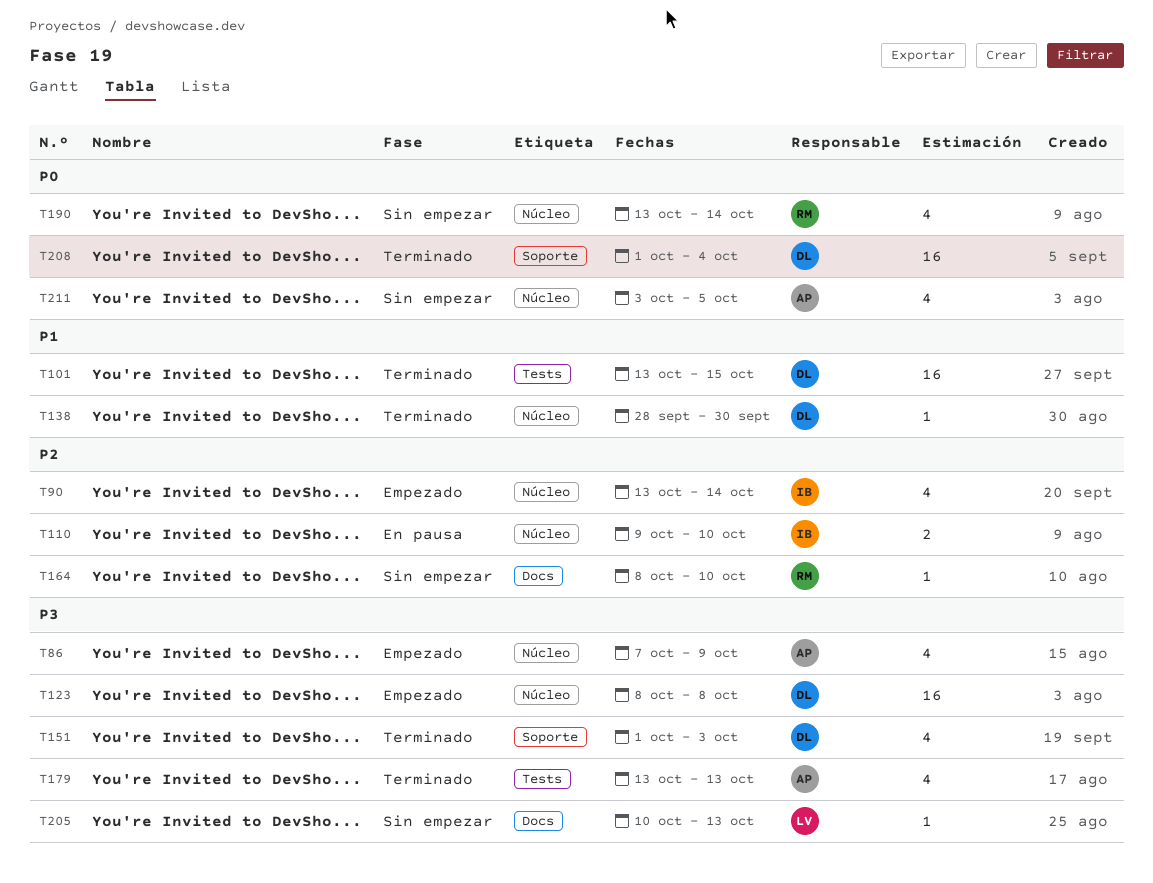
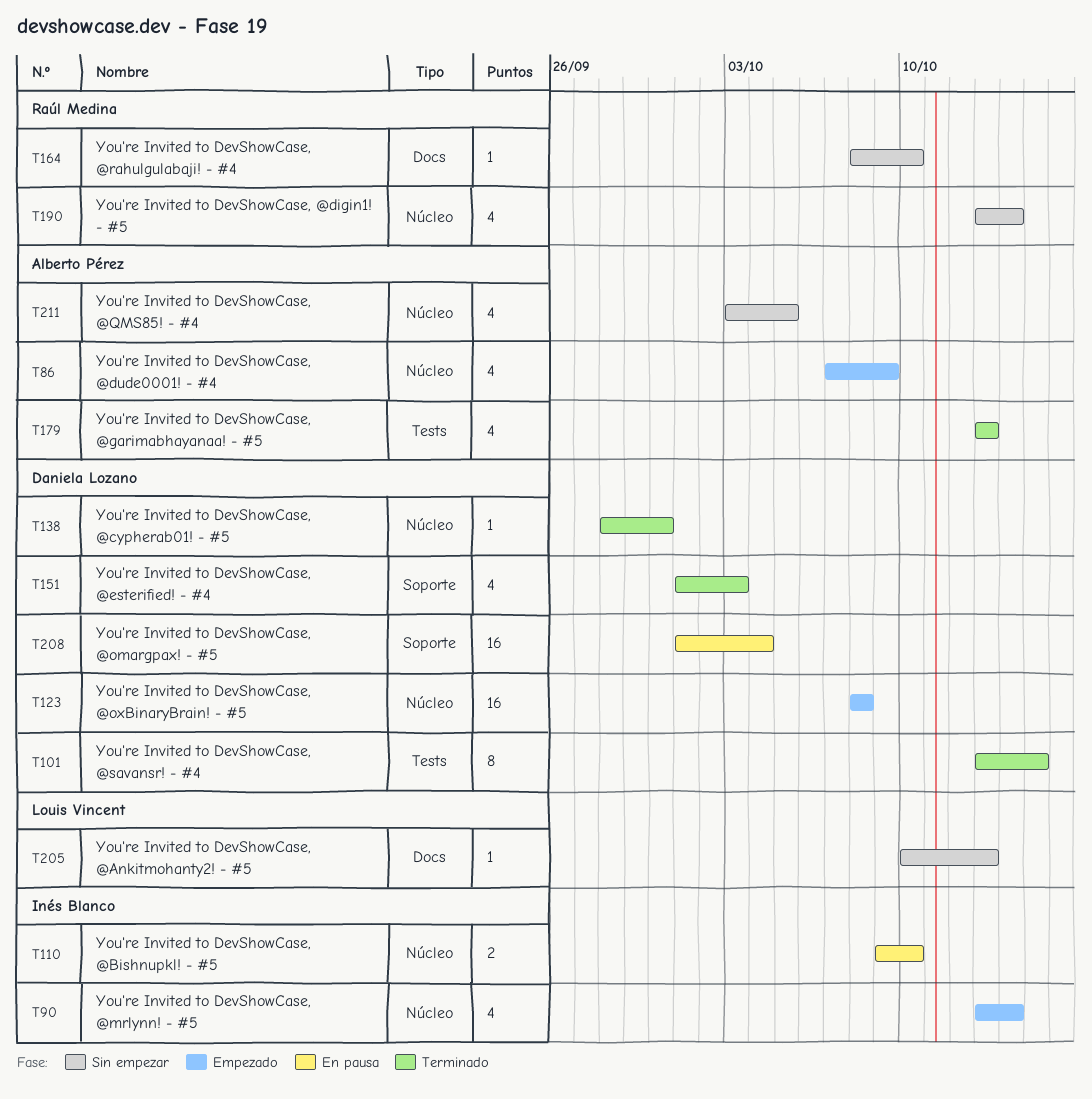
T101, estimate: 16 -> 8
T208, status: Terminado -> En pausa

